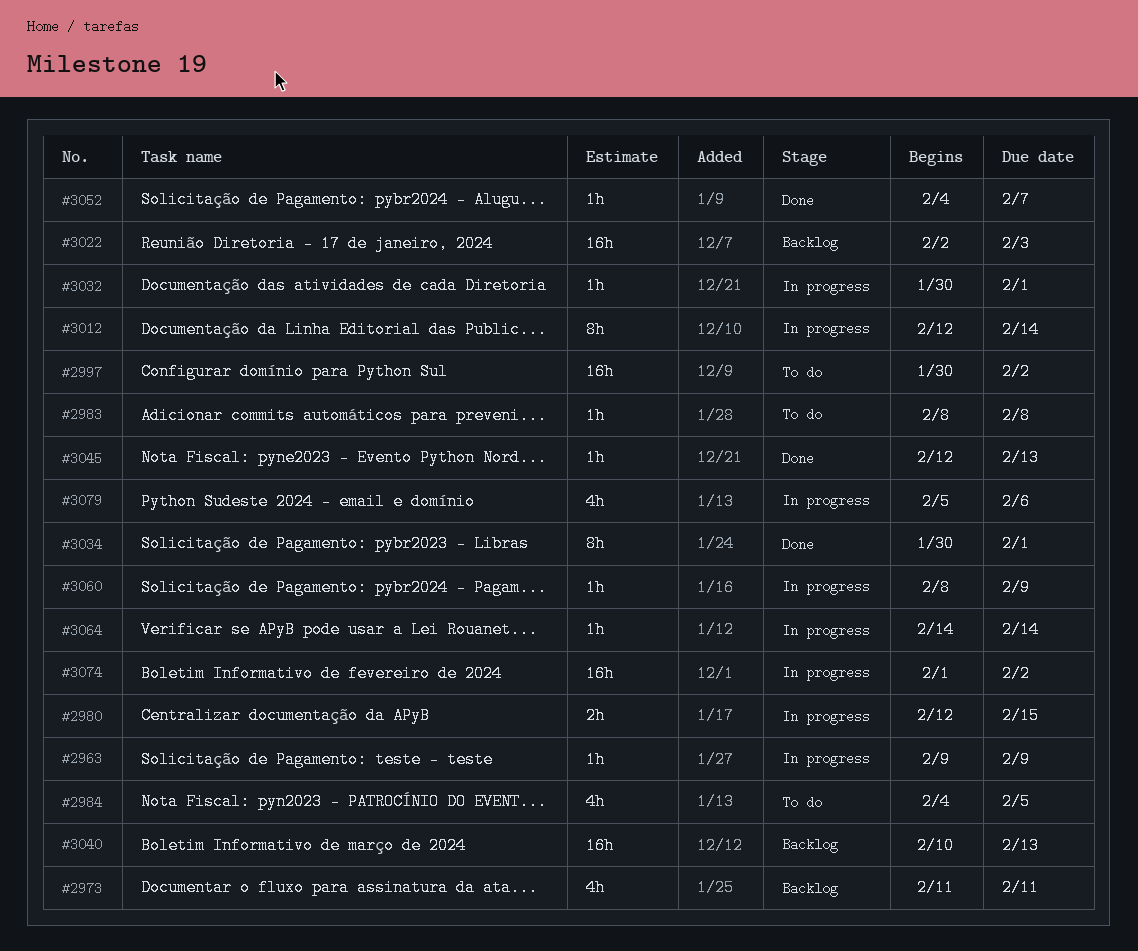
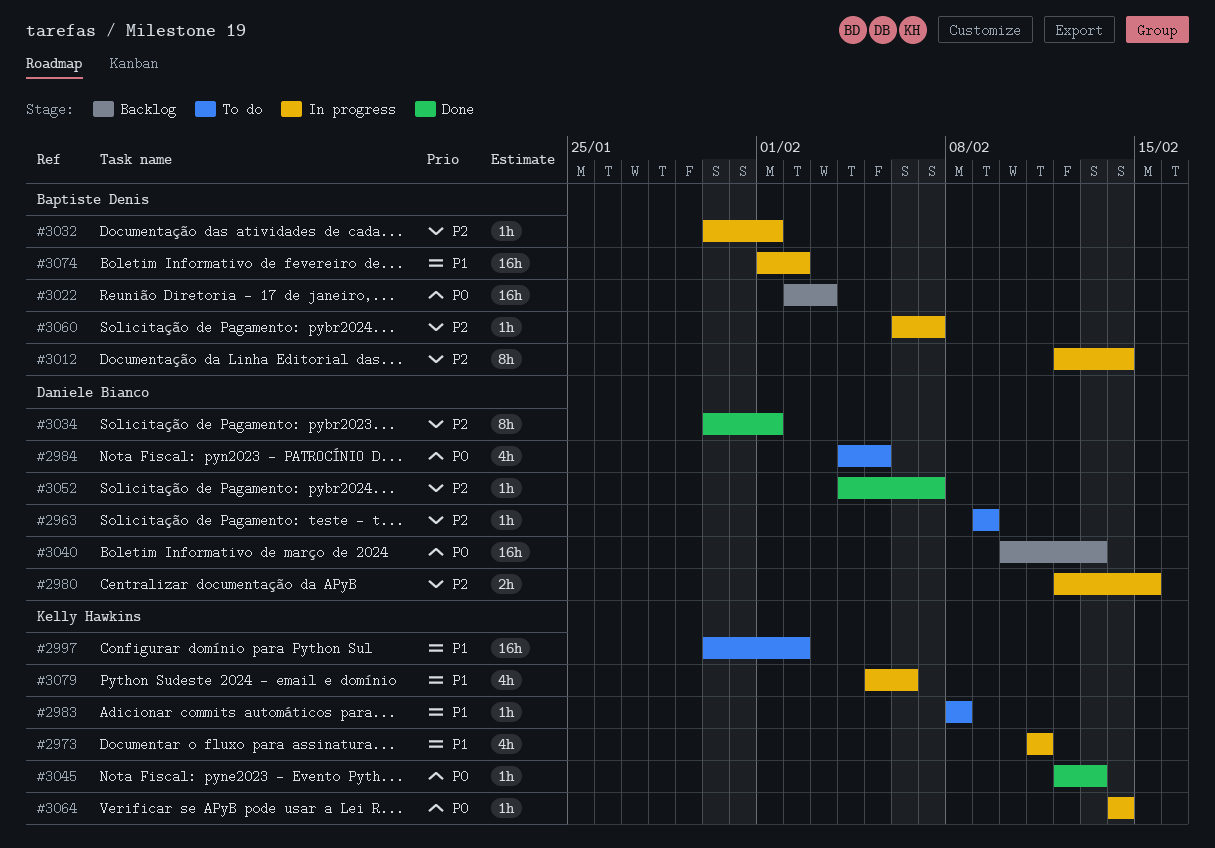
#2963, status: In progress -> To do
#2973, status: Backlog -> In progress
#3060, start: Feb 8 -> Feb 6
#3060, due: Feb 9 -> Feb 7

